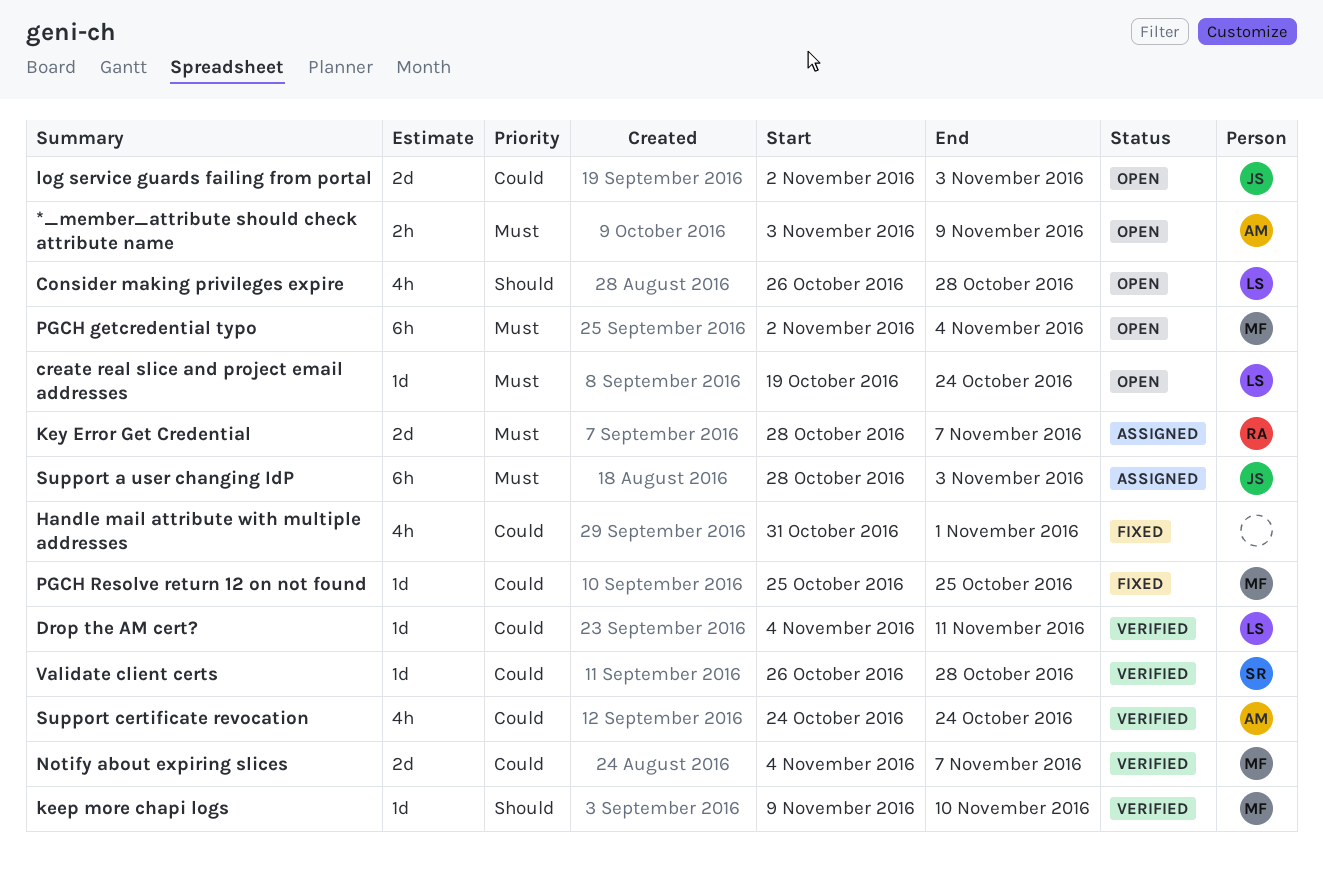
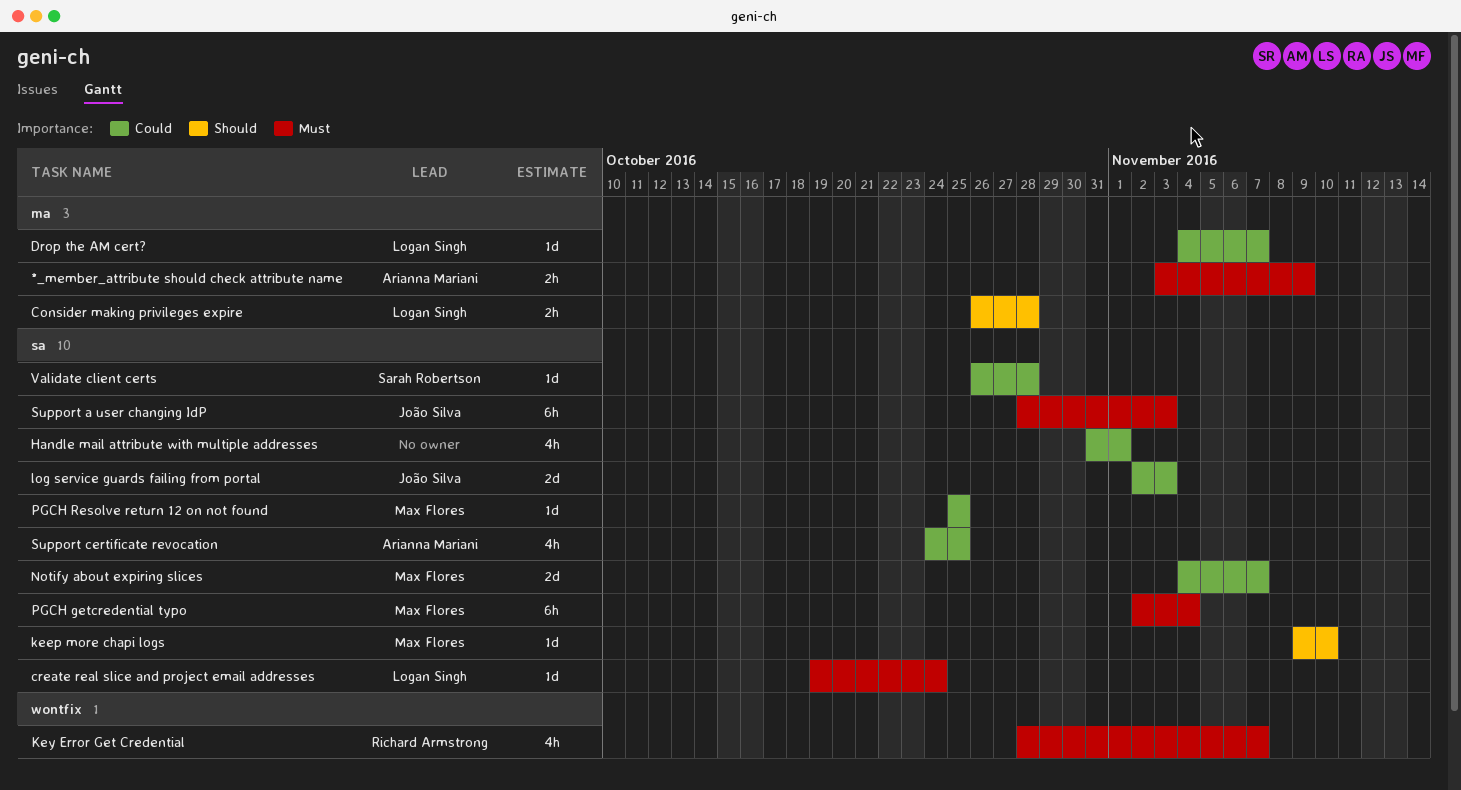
Consider making privileges expire, estimate: 4h -> 2h
Drop the AM cert?, due: Nov 11 -> Nov 7
Key Error Get Credential, estimate: 2d -> 4h
Support certificate revocation, due: Oct 24 -> Oct 25

